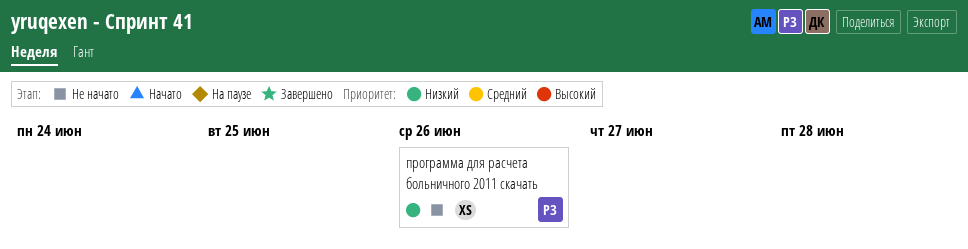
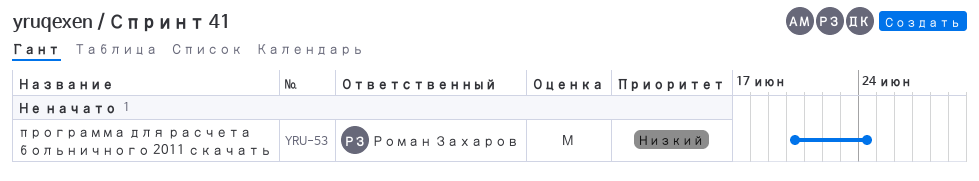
программа для расчета больничного 2011 скачать, estimate: XS -> M
программа для расчета больничного 2011 скачать, due: Jun 26 -> Jun 24

